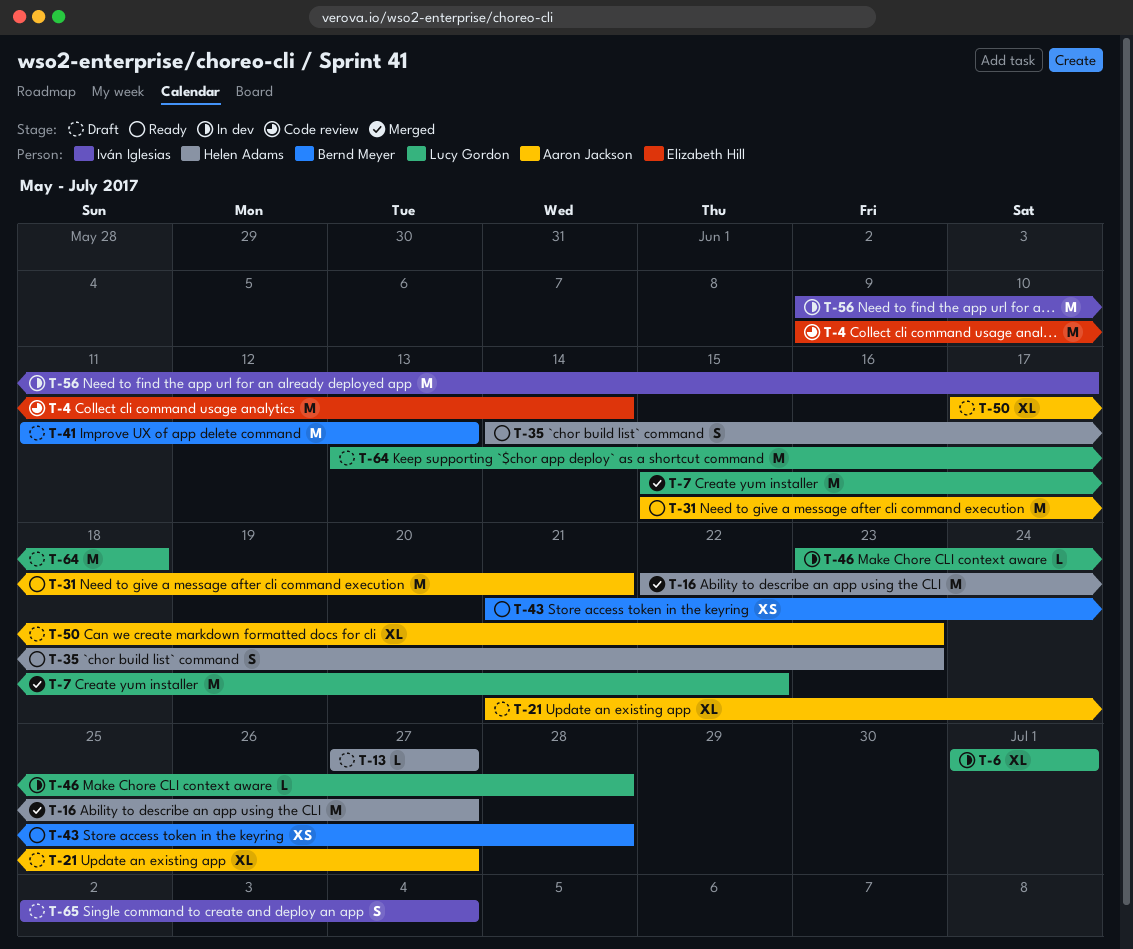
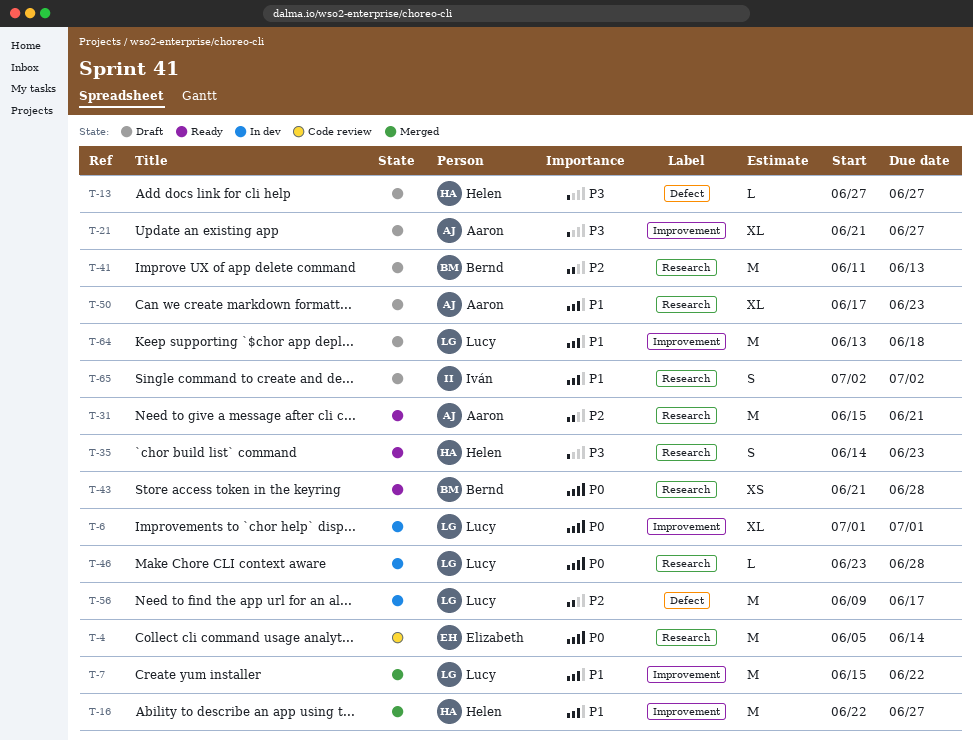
T-4, start: Jun 9 -> Jun 5
T-56, owner: Iván Iglesias -> Lucy Gordon
T-65, due: Jul 4 -> Jul 2

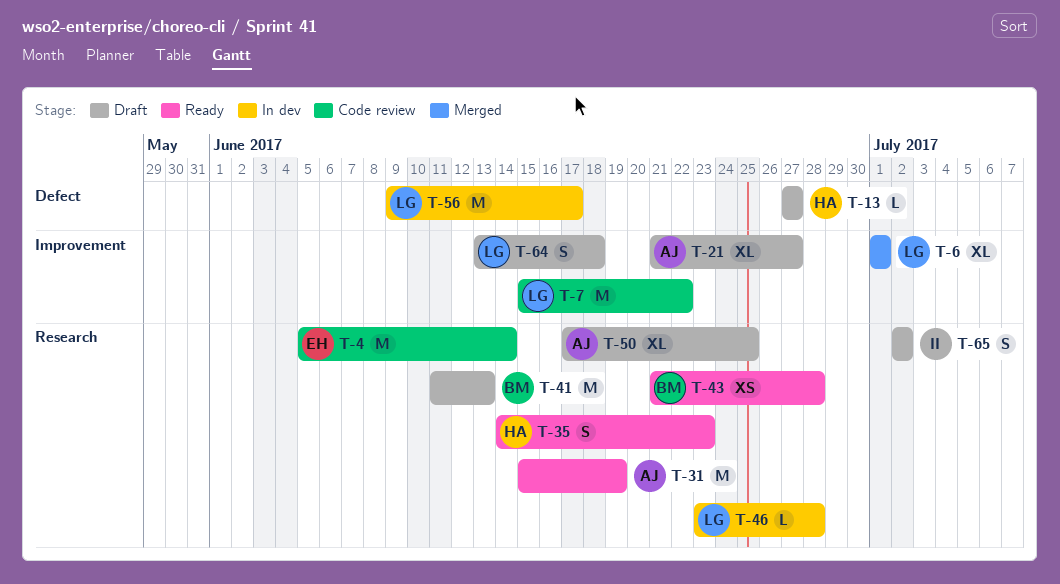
T-6, status: In dev -> Merged
T-7, status: Merged -> Code review
T-16: present -> none
T-31, due: Jun 21 -> Jun 19
T-50, due: Jun 23 -> Jun 25
T-64, estimate: M -> S

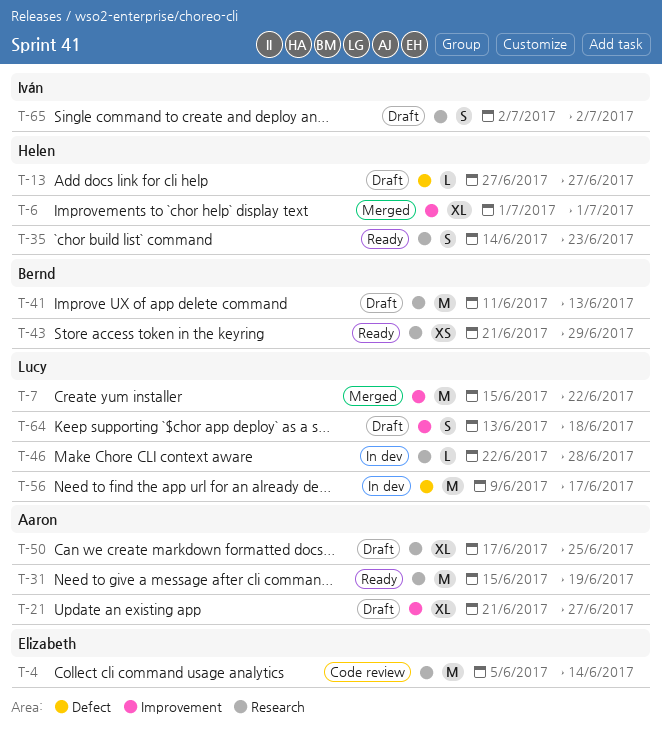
T-6, owner: Lucy -> Helen
T-7, status: Code review -> Merged
T-43, due: Jun 28 -> Jun 29
T-46, start: Jun 23 -> Jun 22

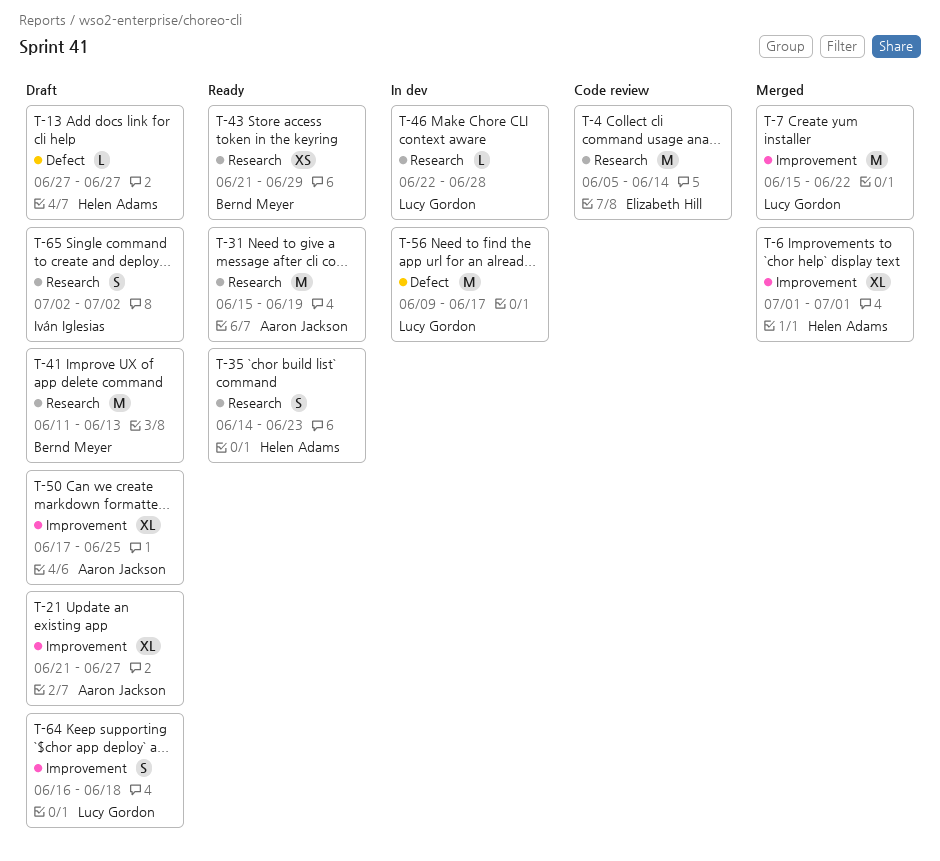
T-50, label: Research -> Improvement
T-64, start: Jun 13 -> Jun 16

